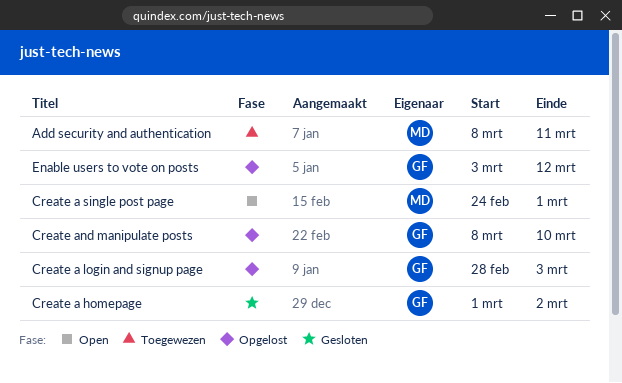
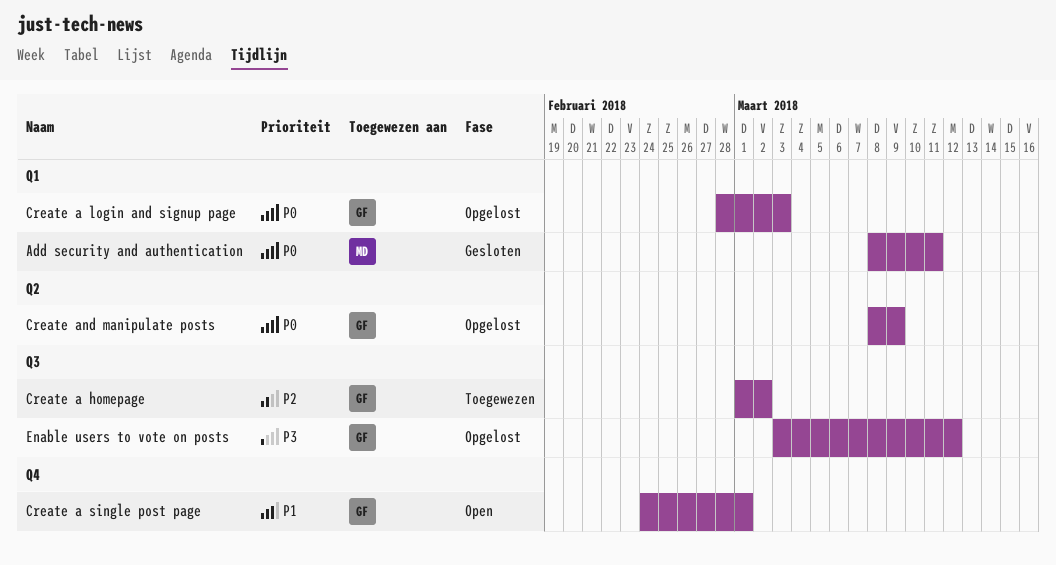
Add security and authentication, status: Toegewezen -> Gesloten
Create a homepage, status: Gesloten -> Toegewezen
Create a single post page, owner: MD -> GF
Create and manipulate posts, due: Mar 10 -> Mar 9

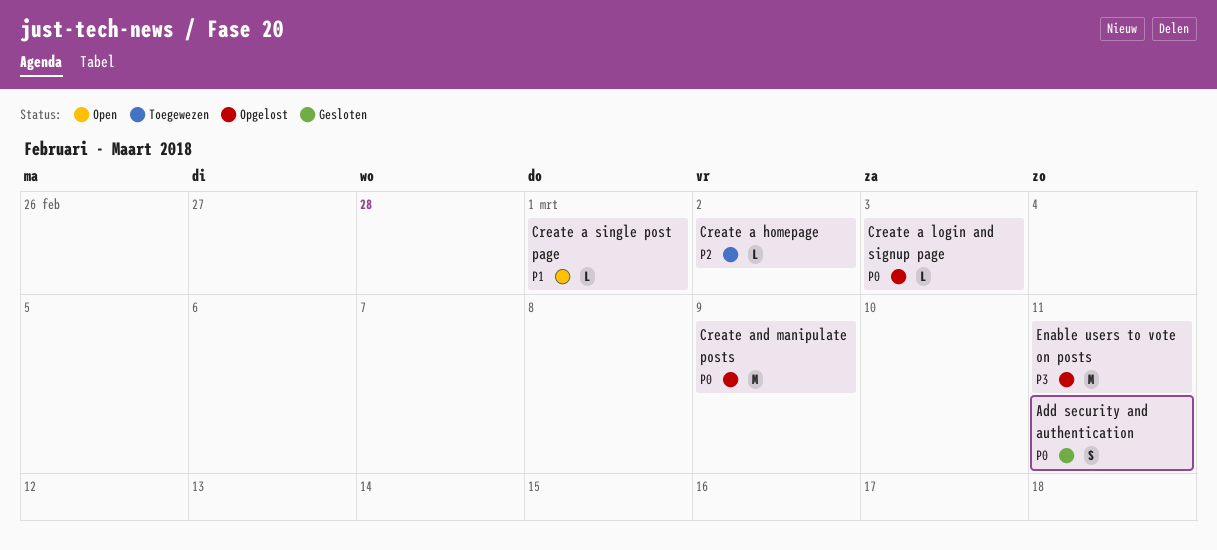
Enable users to vote on posts, due: Mar 12 -> Mar 11

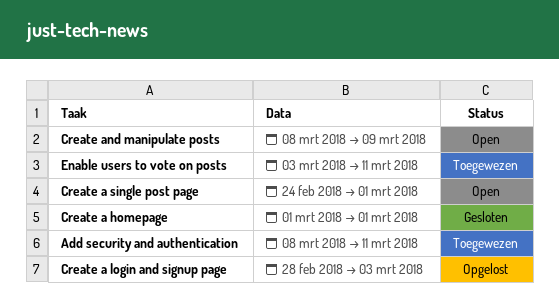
Add security and authentication, status: Gesloten -> Toegewezen
Create a homepage, status: Toegewezen -> Gesloten
Create a homepage, due: Mar 2 -> Mar 1
Create and manipulate posts, status: Opgelost -> Open
Enable users to vote on posts, status: Opgelost -> Toegewezen

